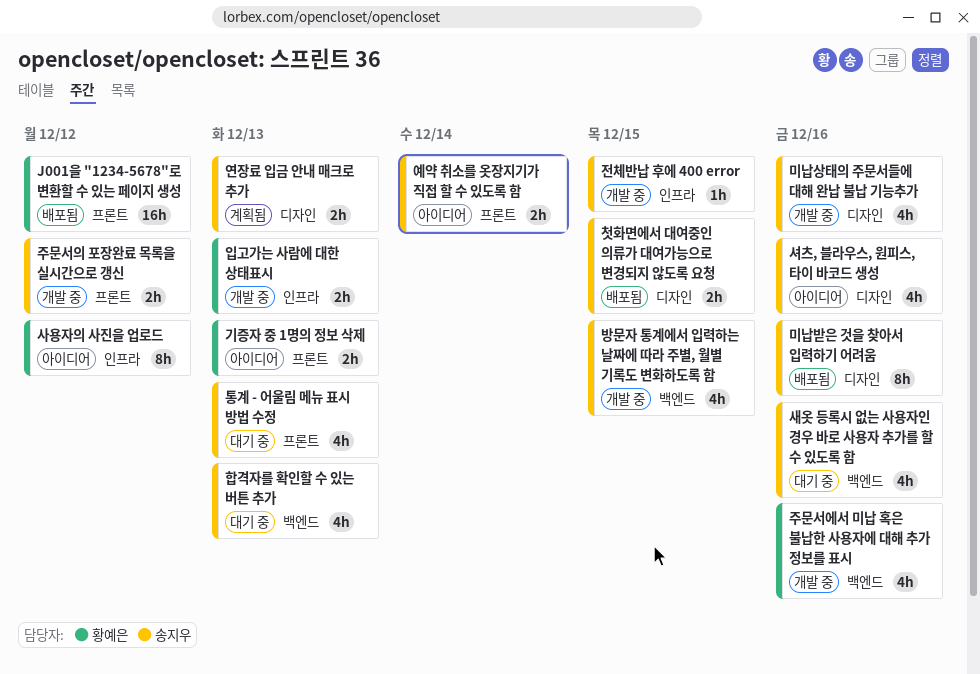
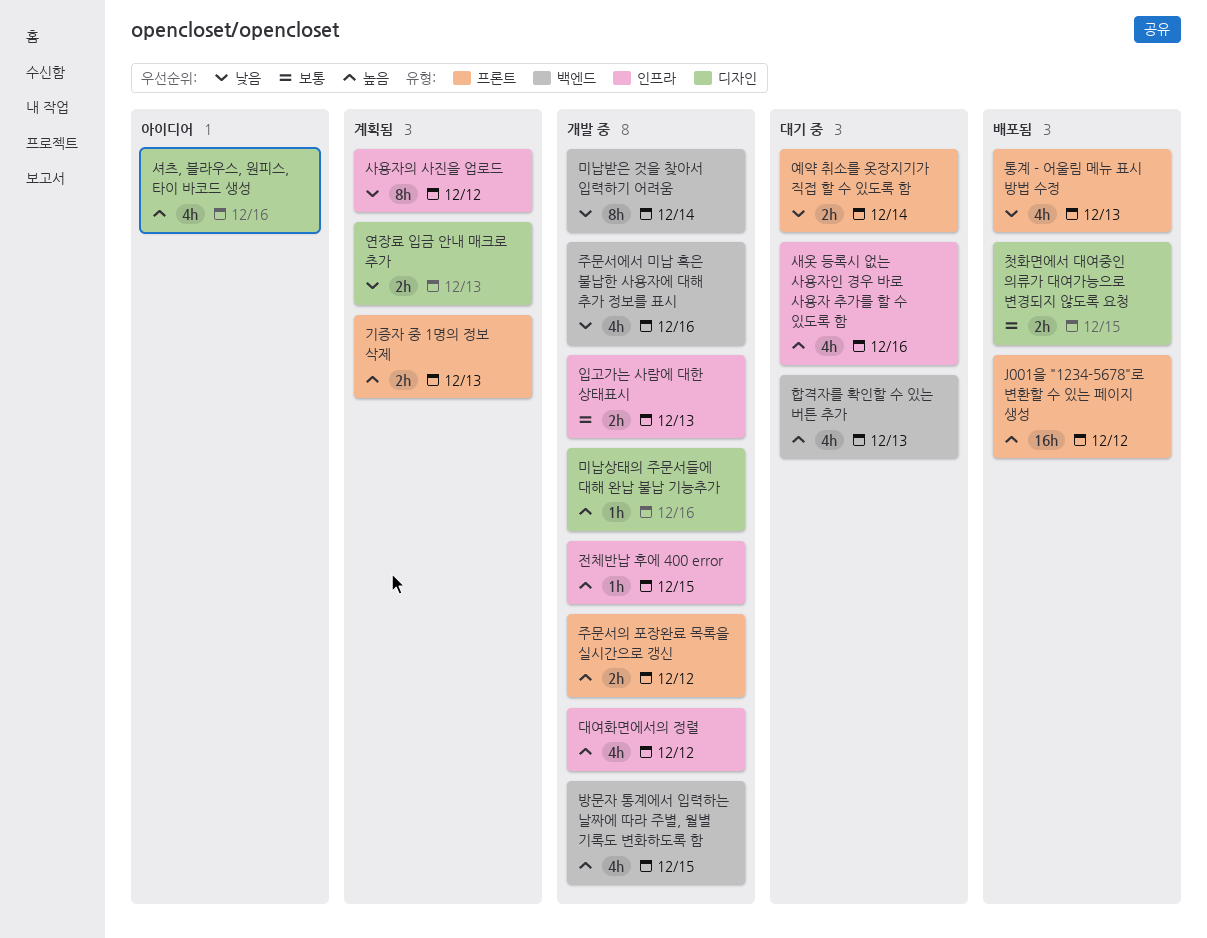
기증자 중 1명의 정보 삭제, status: 아이디어 -> 계획됨
대여화면에서의 정렬: none -> present
미납받은 것을 찾아서 입력하기 어려움, status: 배포됨 -> 개발 중
미납받은 것을 찾아서 입력하기 어려움, label: 디자인 -> 백엔드
미납받은 것을 찾아서 입력하기 어려움, due: Dec 16 -> Dec 14
미납상태의 주문서들에 대해 완납 불납 기능추가, estimate: 4h -> 1h
사용자의 사진을 업로드, status: 아이디어 -> 계획됨
새옷 등록시 없는 사용자인 경우 바로 사용자 추가를 할 수 있도록 함, label: 백엔드 -> 인프라
예약 취소를 옷장지기가 직접 할 수 있도록 함, status: 아이디어 -> 대기 중
통계 - 어울림 메뉴 표시 방법 수정, status: 대기 중 -> 배포됨

